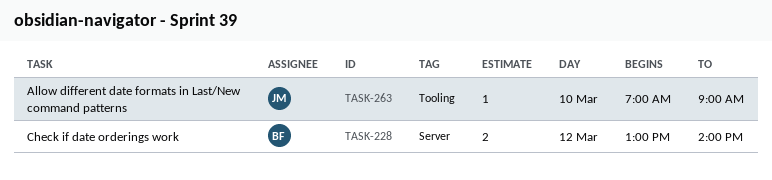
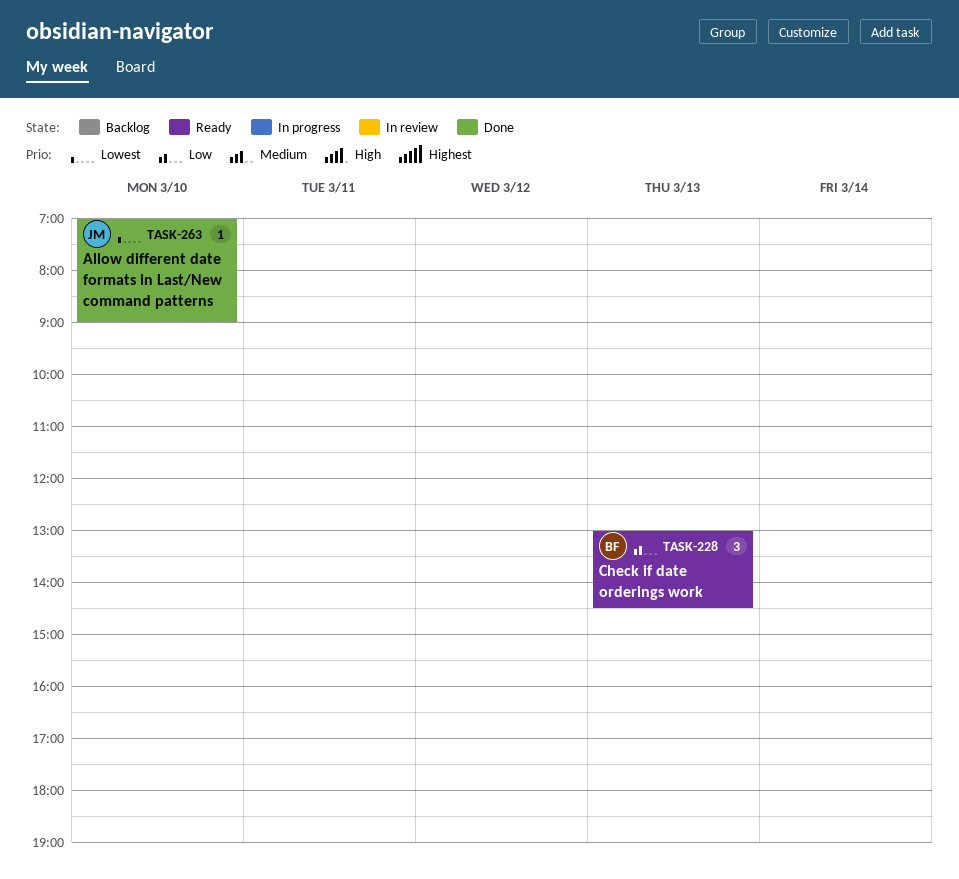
TASK-228, estimate: 2 -> 3
TASK-228, day: Mar 12 -> Mar 13
TASK-228, ends: 14:00 -> 14:30

